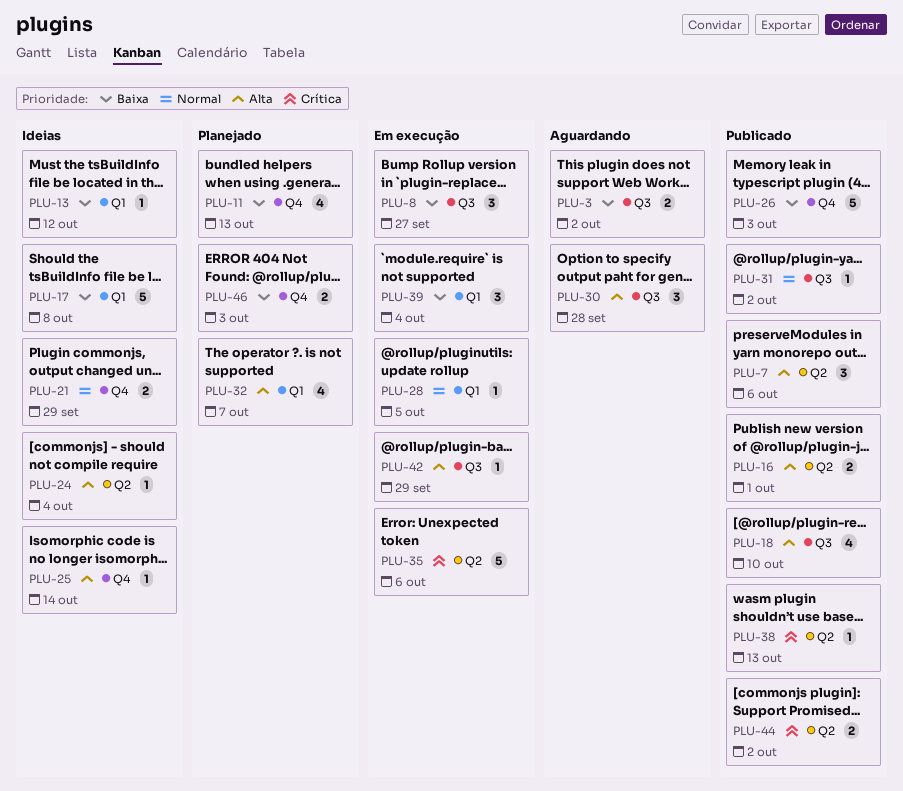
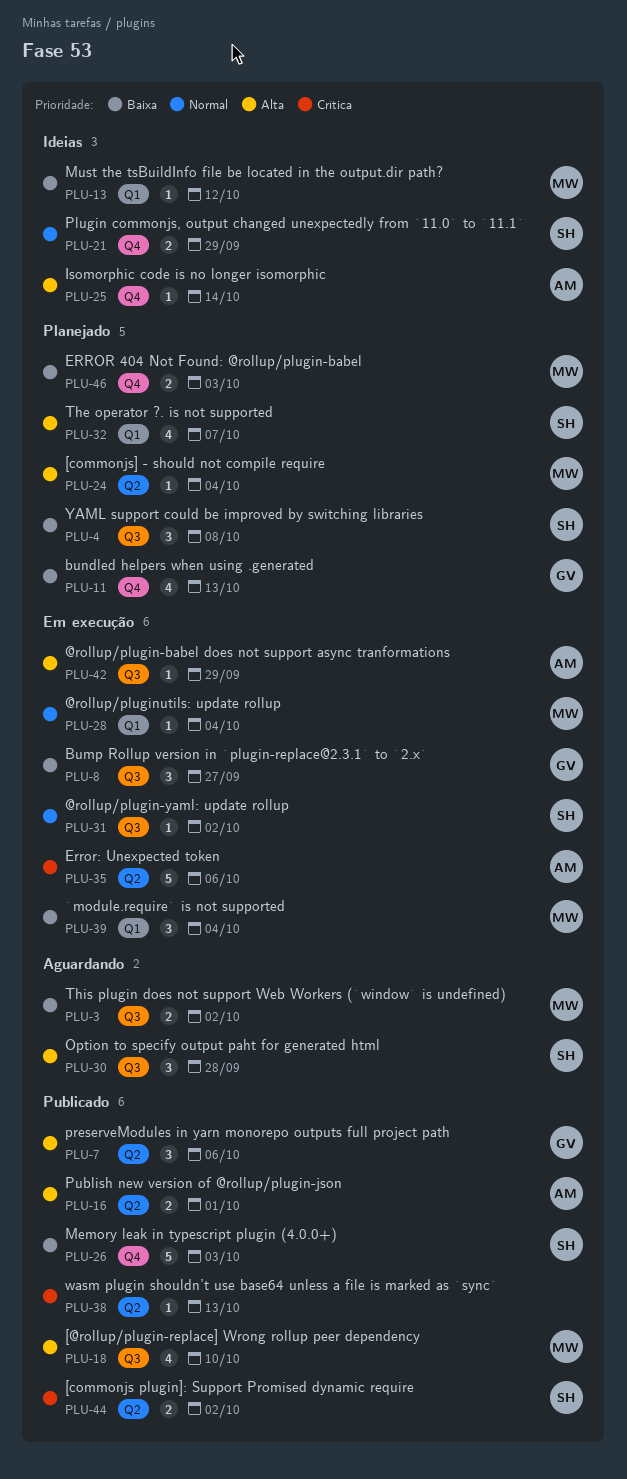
PLU-4: none -> present
PLU-17: present -> none
PLU-24, status: Ideias -> Planejado
PLU-28, due: Oct 5 -> Oct 4
PLU-31, status: Publicado -> Em execução

